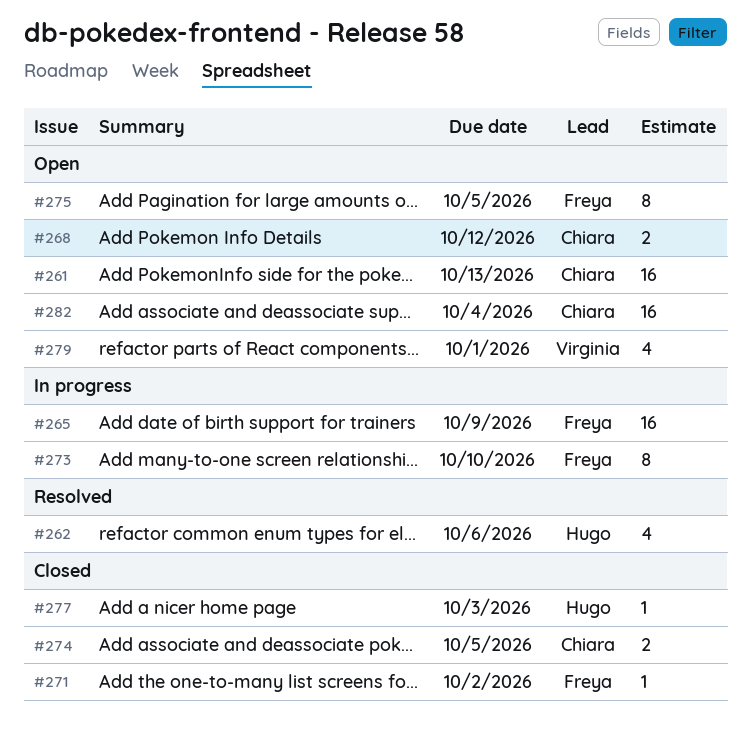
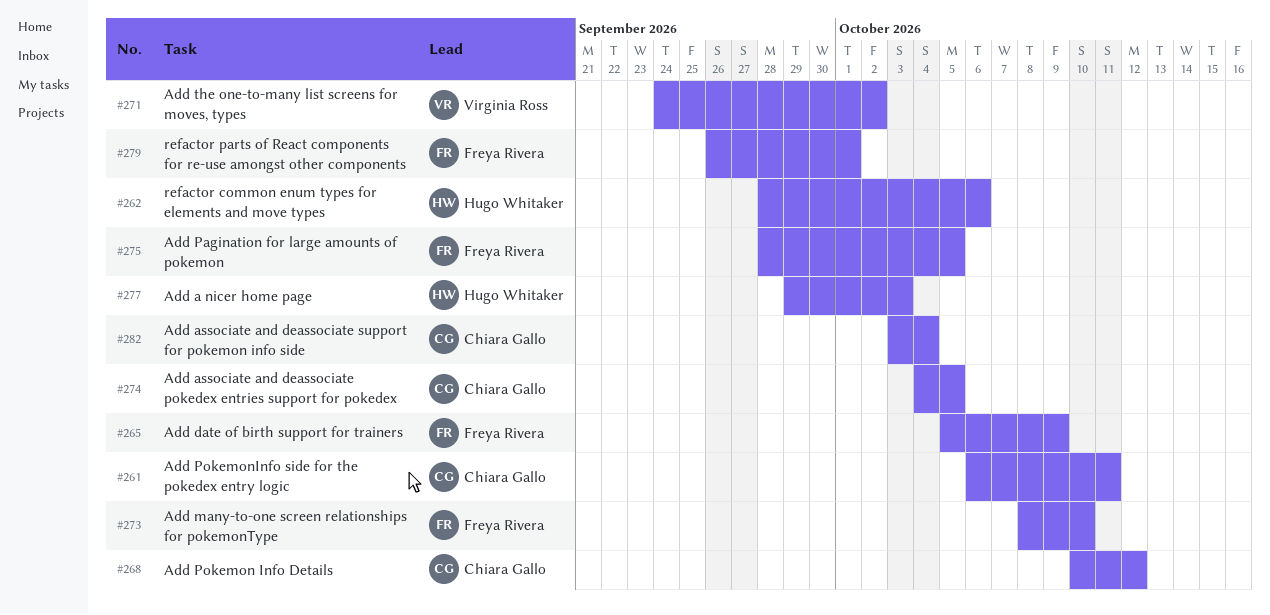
#261, due: Oct 13 -> Oct 11
#271, owner: Freya Rivera -> Virginia Ross
#279, owner: Virginia Ross -> Freya Rivera

